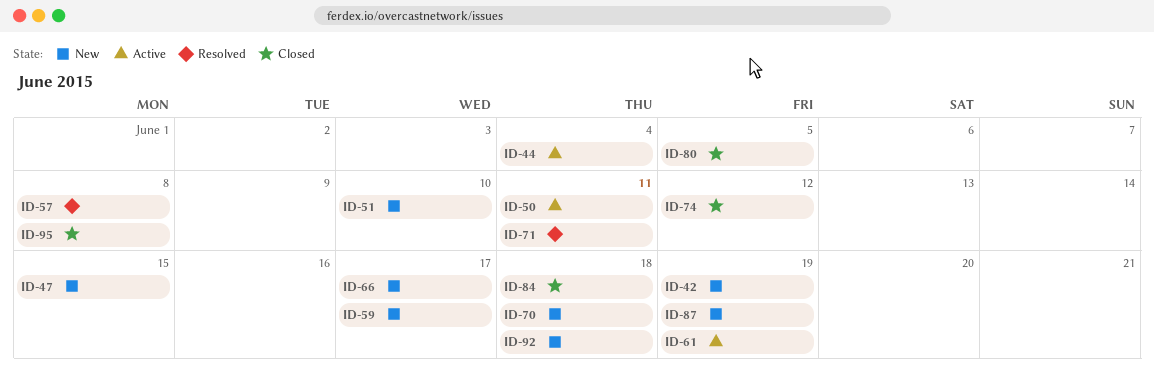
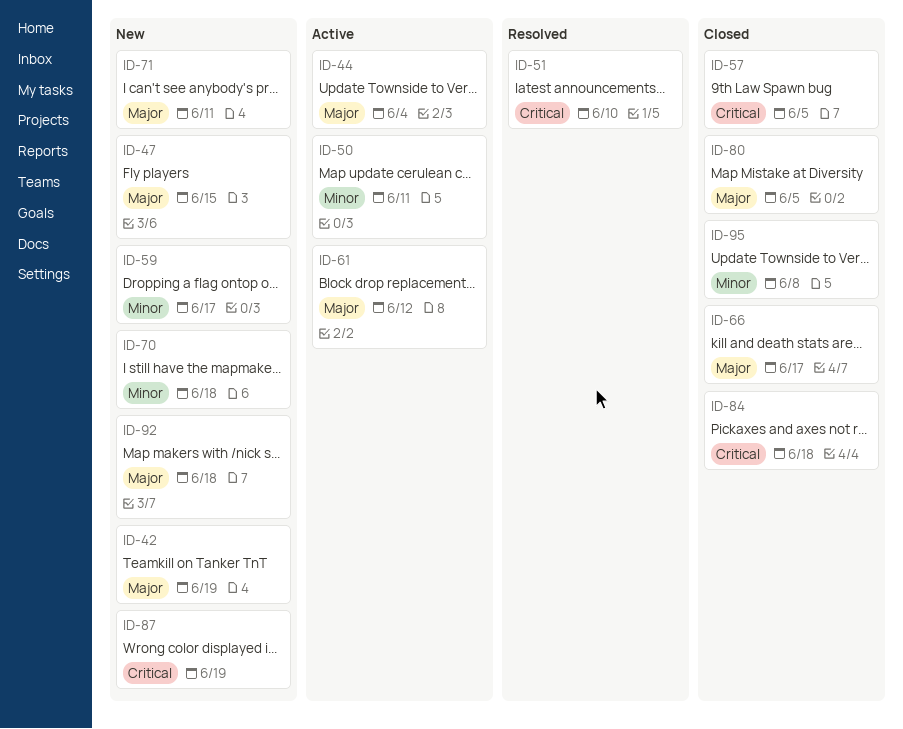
ID-51, status: New -> Resolved
ID-57, status: Resolved -> Closed
ID-57, due: Jun 8 -> Jun 5
ID-61, due: Jun 19 -> Jun 12
ID-66, status: New -> Closed
ID-71, status: Resolved -> New
ID-74: present -> none

